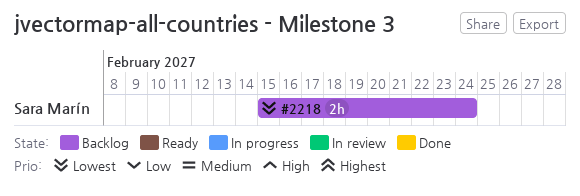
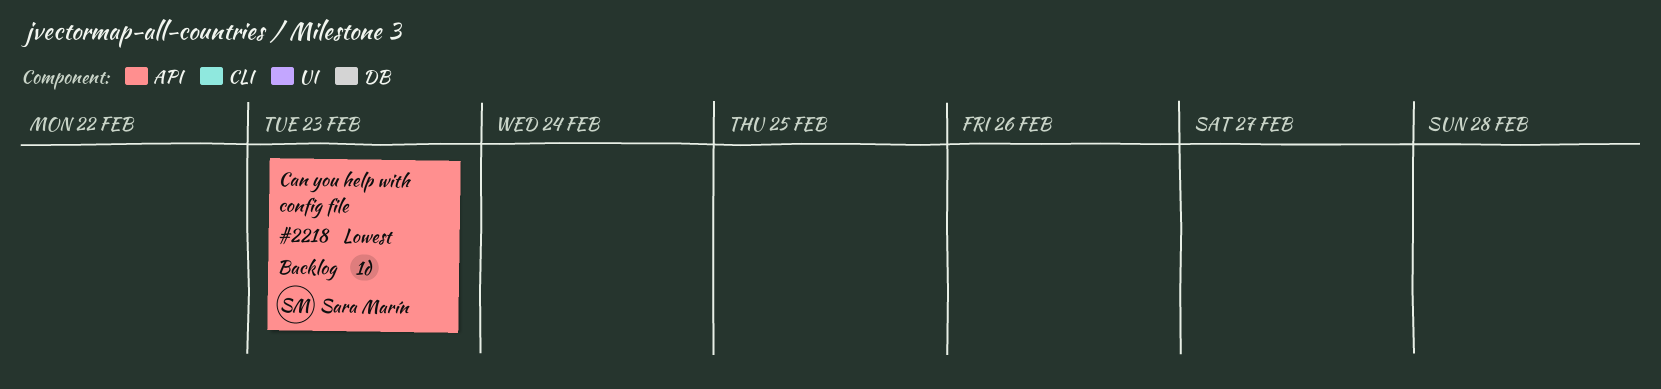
#2218, estimate: 2h -> 1d
#2218, due: Feb 24 -> Feb 23

